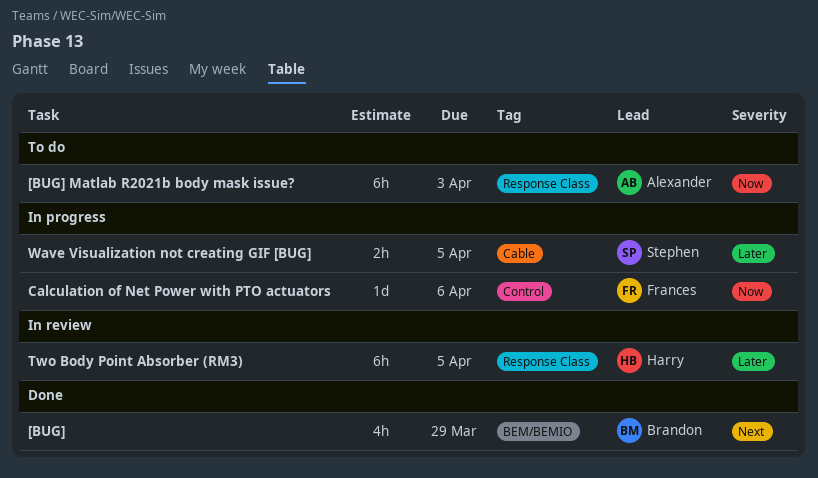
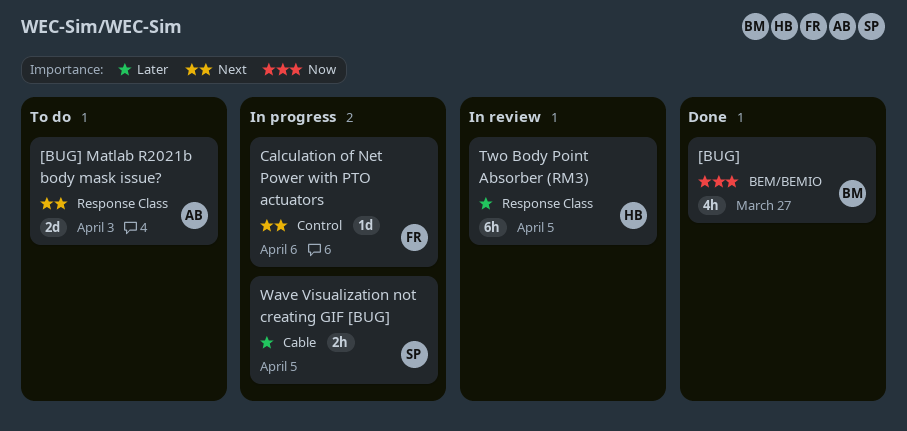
[BUG], priority: Next -> Now
[BUG], due: Mar 29 -> Mar 27
[BUG] Matlab R2021b body mask issue?, priority: Now -> Next
[BUG] Matlab R2021b body mask issue?, estimate: 6h -> 2d
Calculation of Net Power with PTO actuators, priority: Now -> Next

